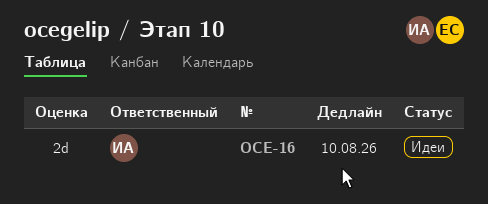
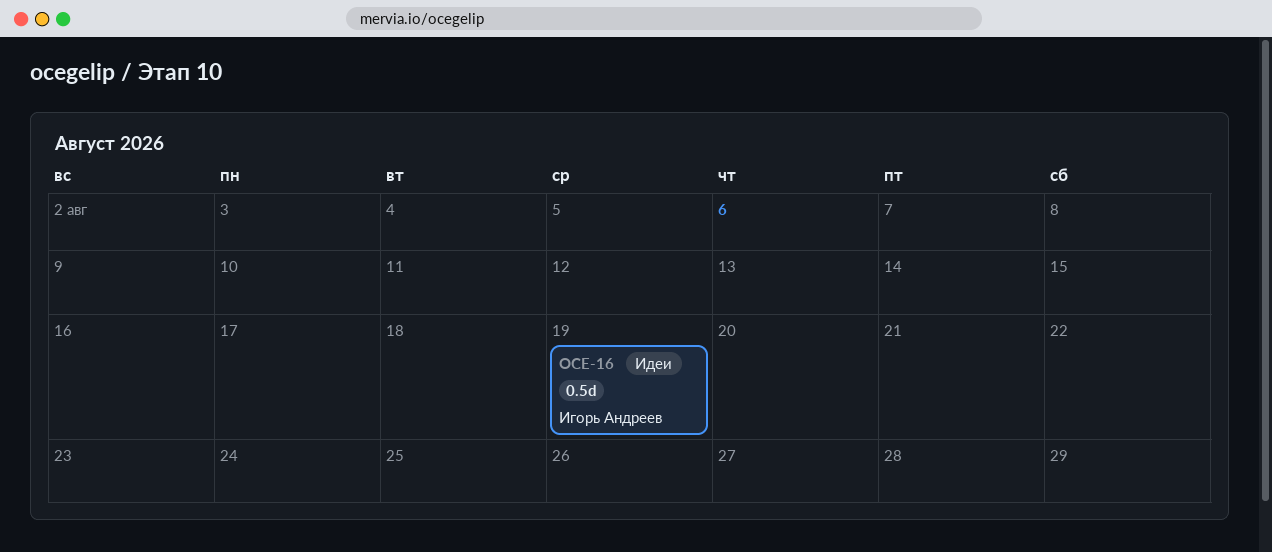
OCE-16, estimate: 2d -> 0.5d
OCE-16, due: Aug 10 -> Aug 19

